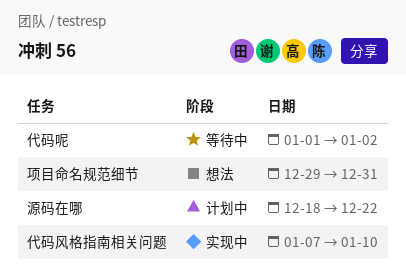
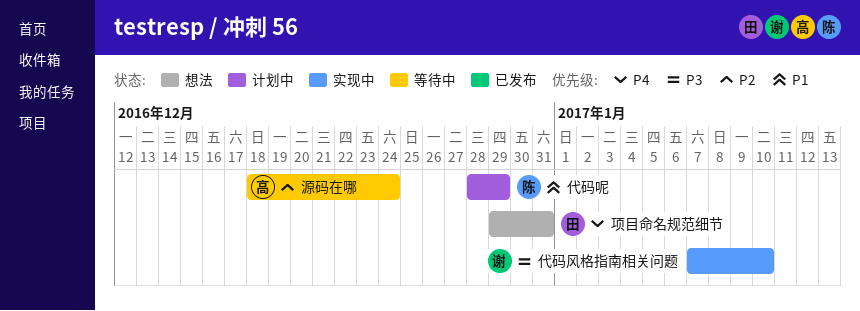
代码呢, status: 等待中 -> 计划中
代码呢, start: Jan 1 -> Dec 28
代码呢, due: Jan 2 -> Dec 29
源码在哪, status: 计划中 -> 等待中
源码在哪, due: Dec 22 -> Dec 24

